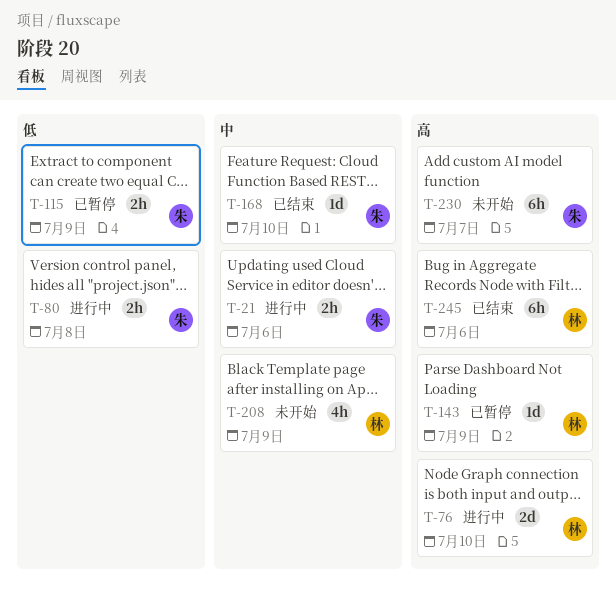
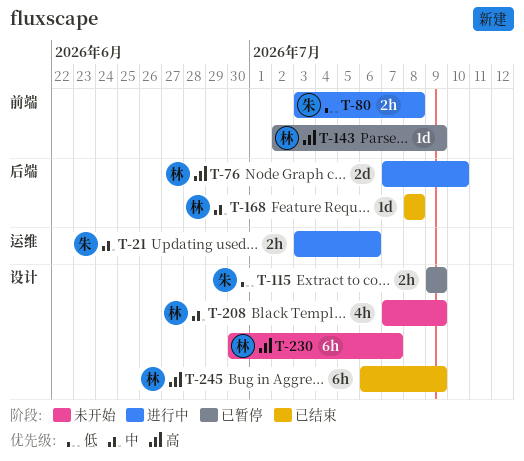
T-168, owner: 朱 -> 林
T-168, due: Jul 10 -> Jul 8
T-230, owner: 朱 -> 林
T-245, due: Jul 6 -> Jul 9

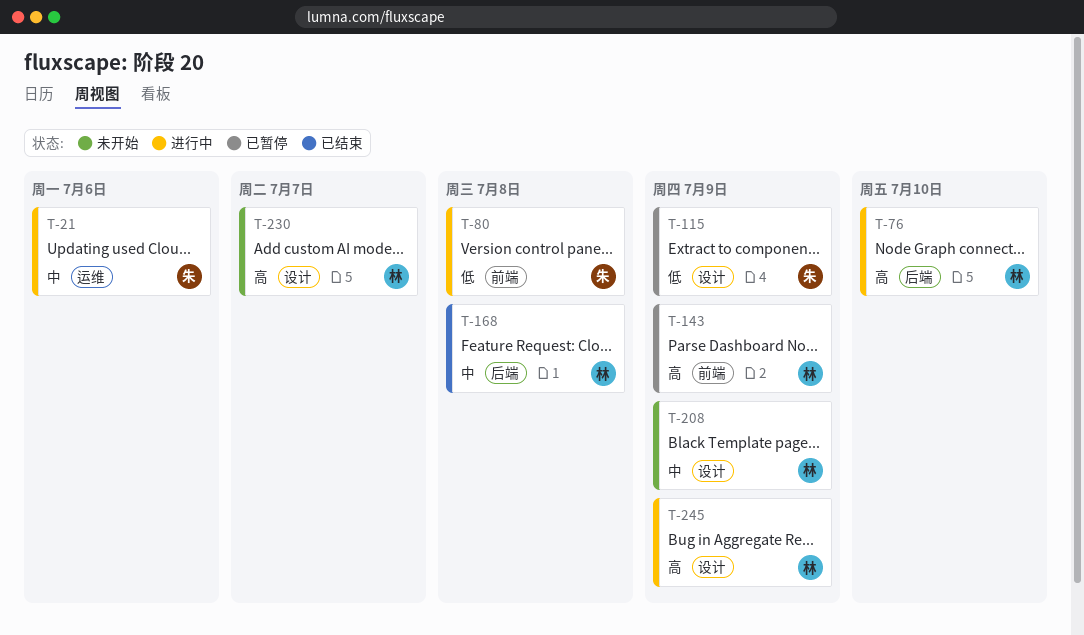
T-245, status: 已结束 -> 进行中

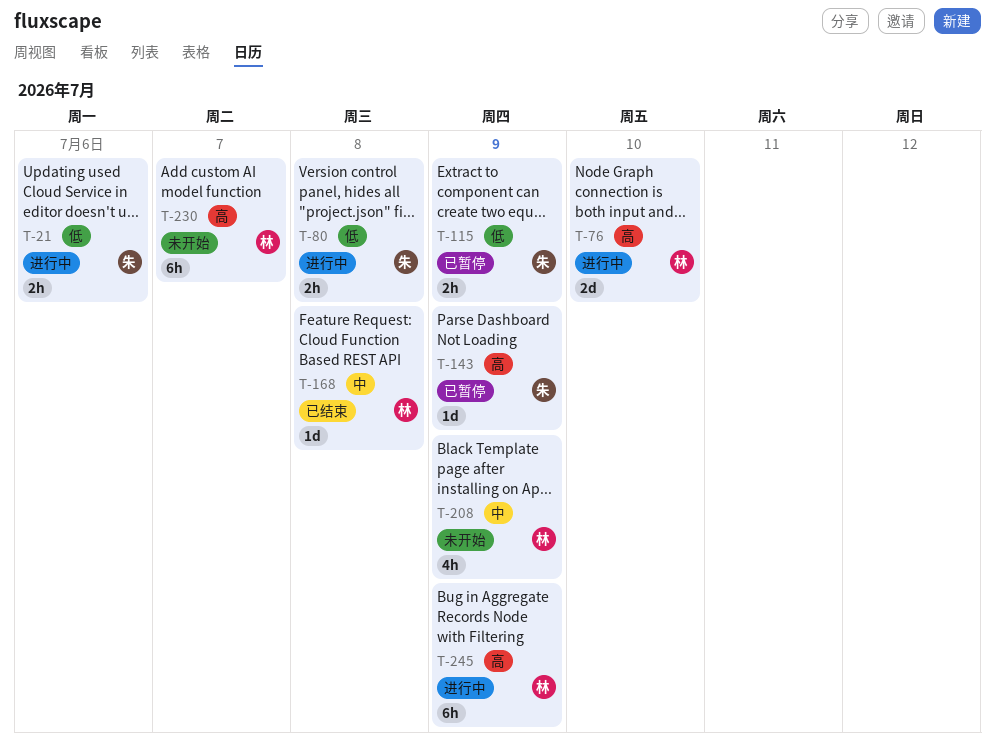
T-21, priority: 中 -> 低
T-143, owner: 林 -> 朱

